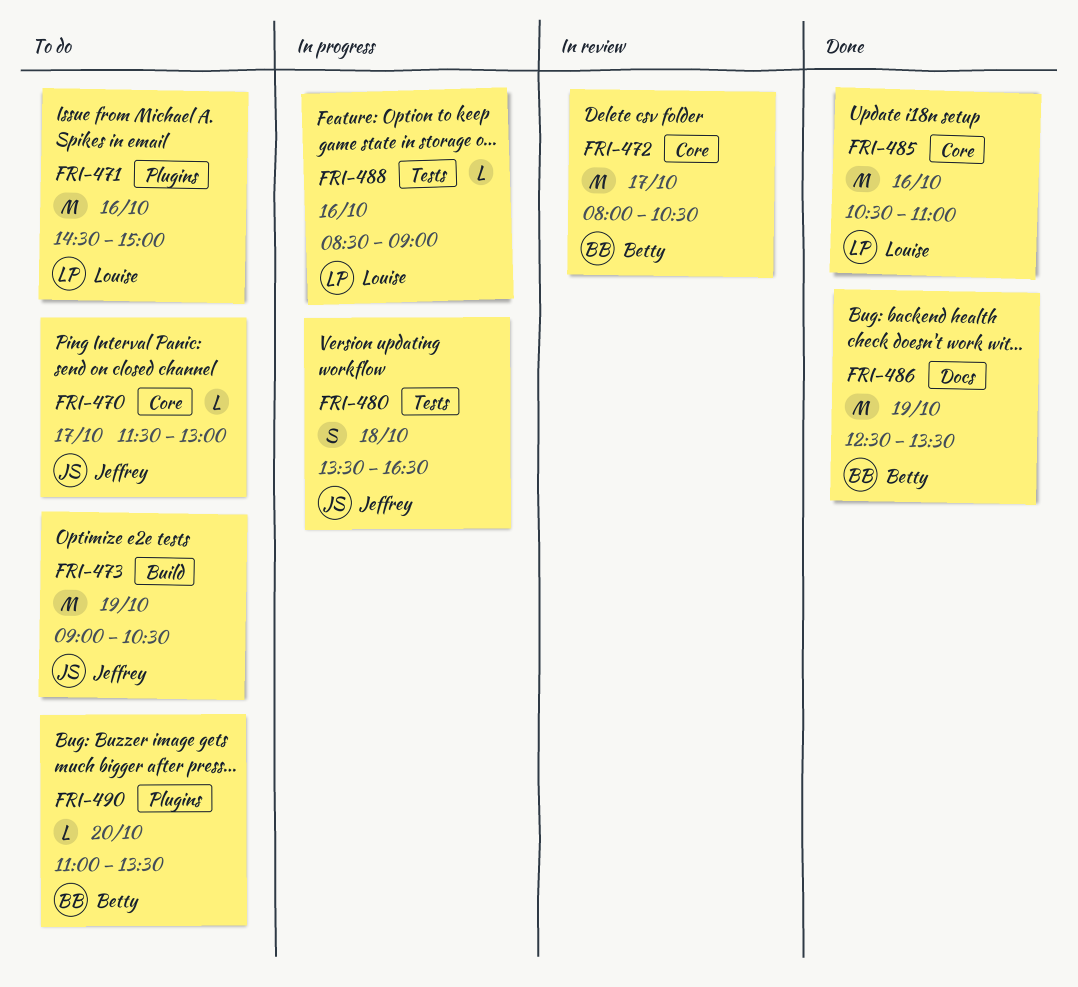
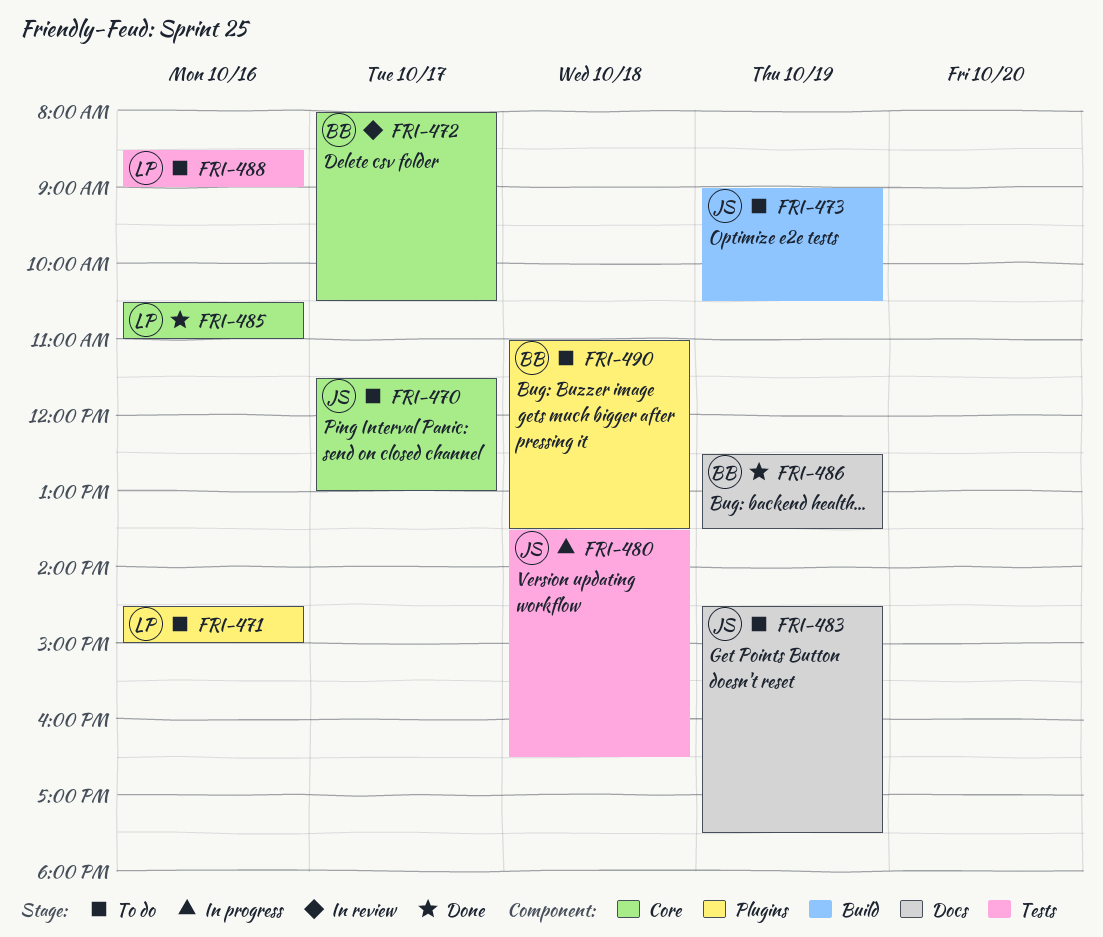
FRI-483: none -> present
FRI-488, status: In progress -> To do
FRI-490, day: Oct 20 -> Oct 18

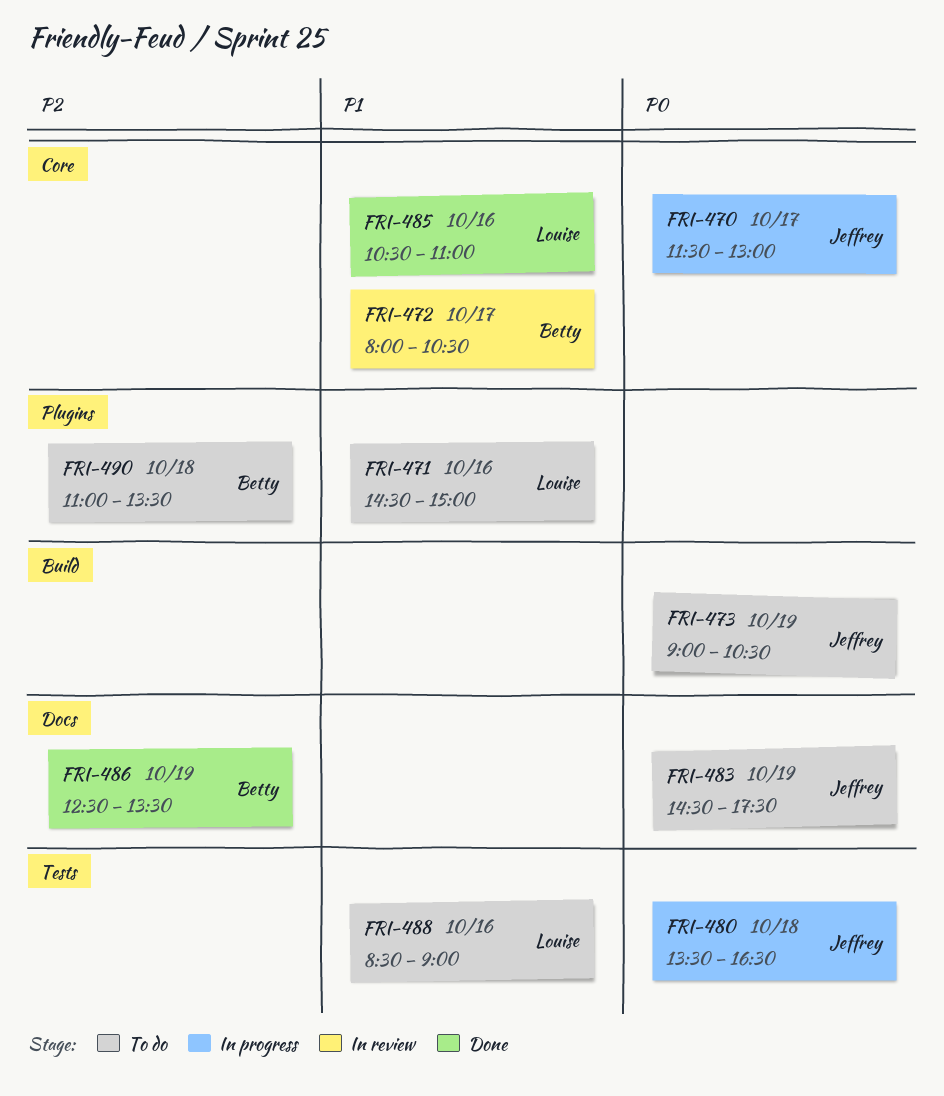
FRI-470, status: To do -> In progress

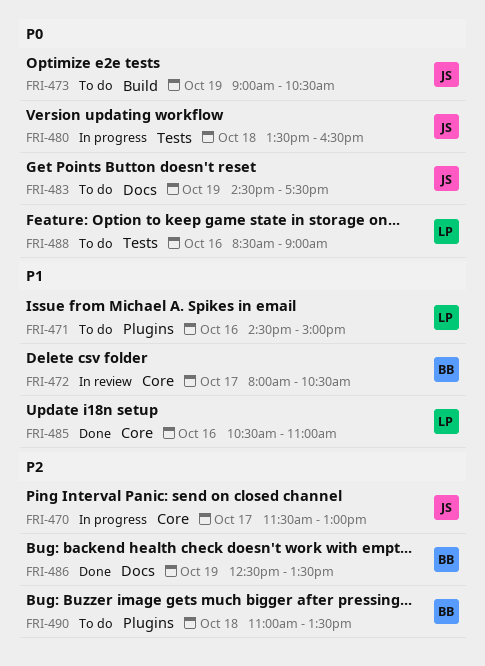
FRI-470, priority: P0 -> P2
FRI-488, priority: P1 -> P0

